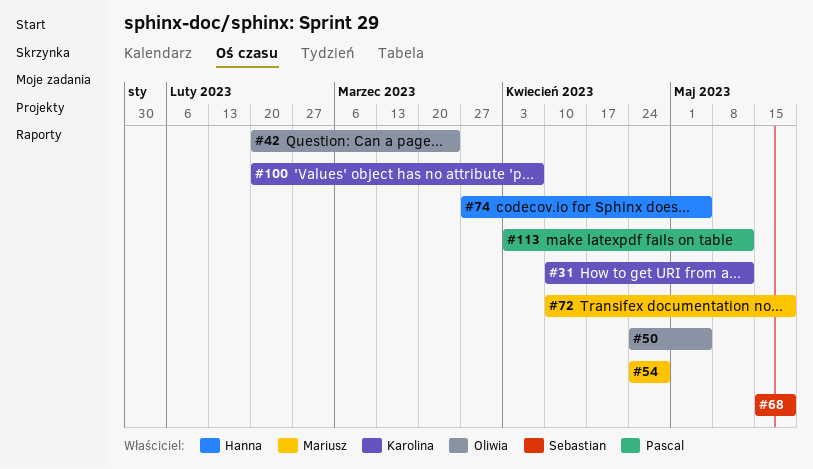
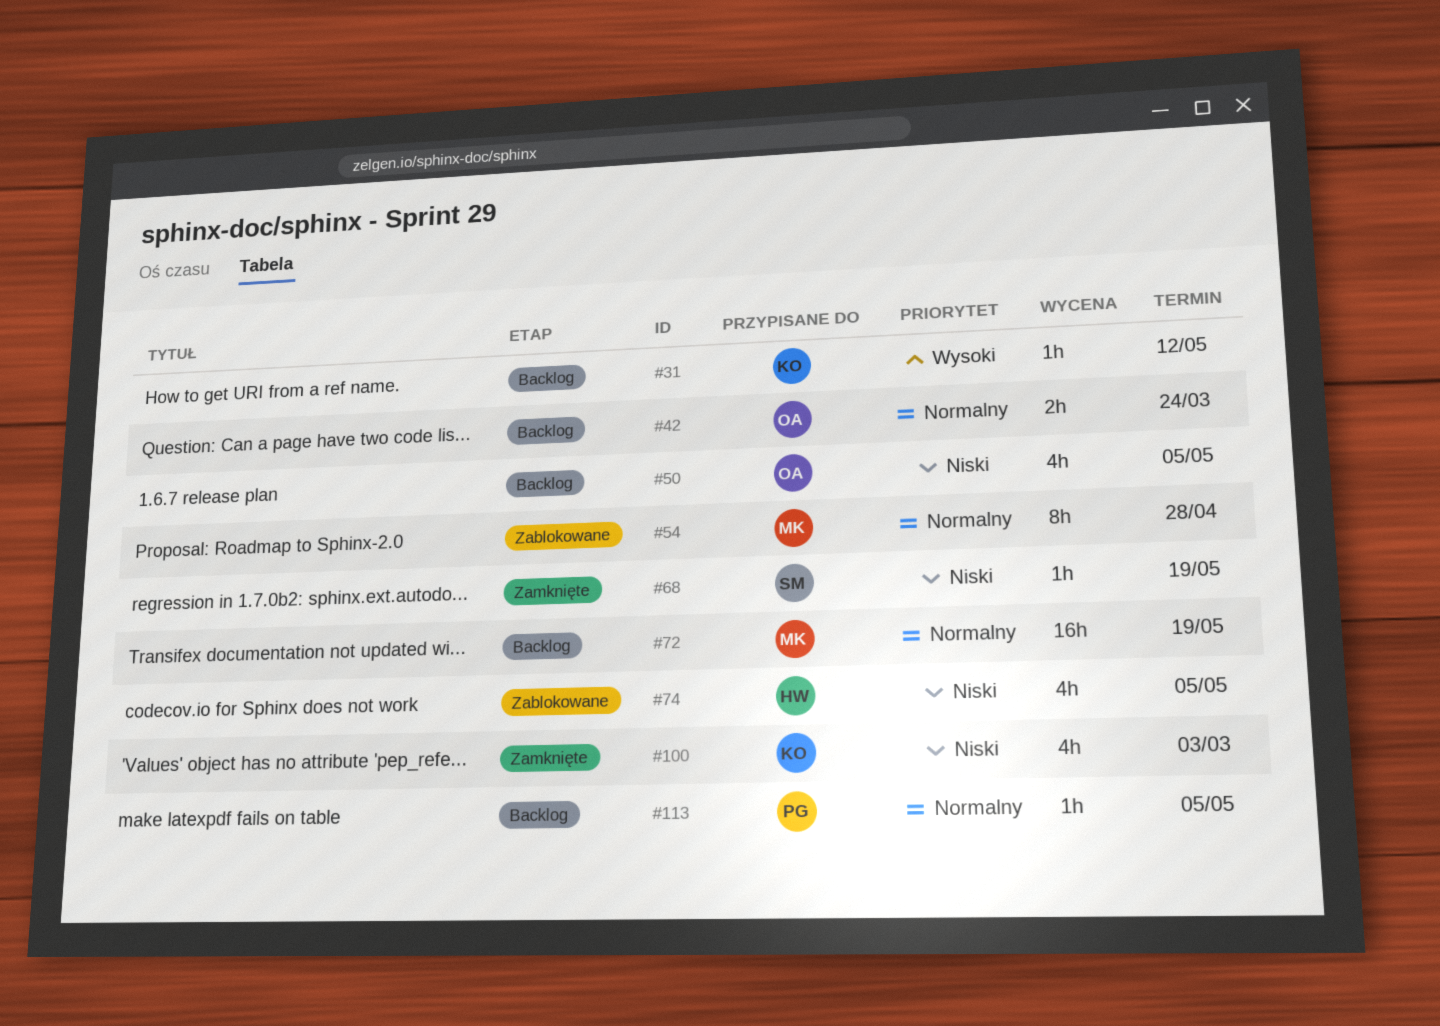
#100, due: Apr 7 -> Mar 3
#113, due: May 12 -> May 5

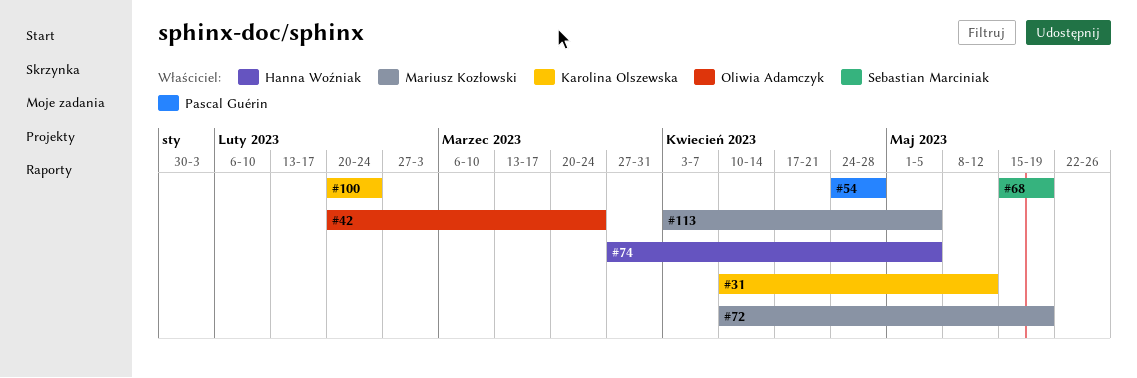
#50: present -> none
#54, owner: Mariusz Kozłowski -> Pascal Guérin
#100, due: Mar 3 -> Feb 24
#113, owner: Pascal Guérin -> Mariusz Kozłowski

